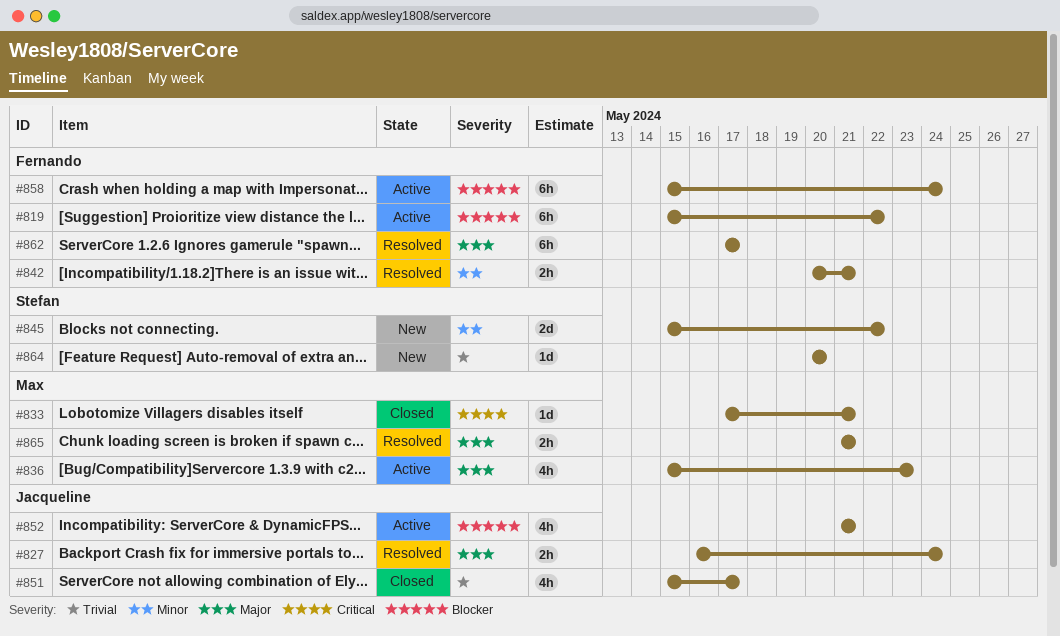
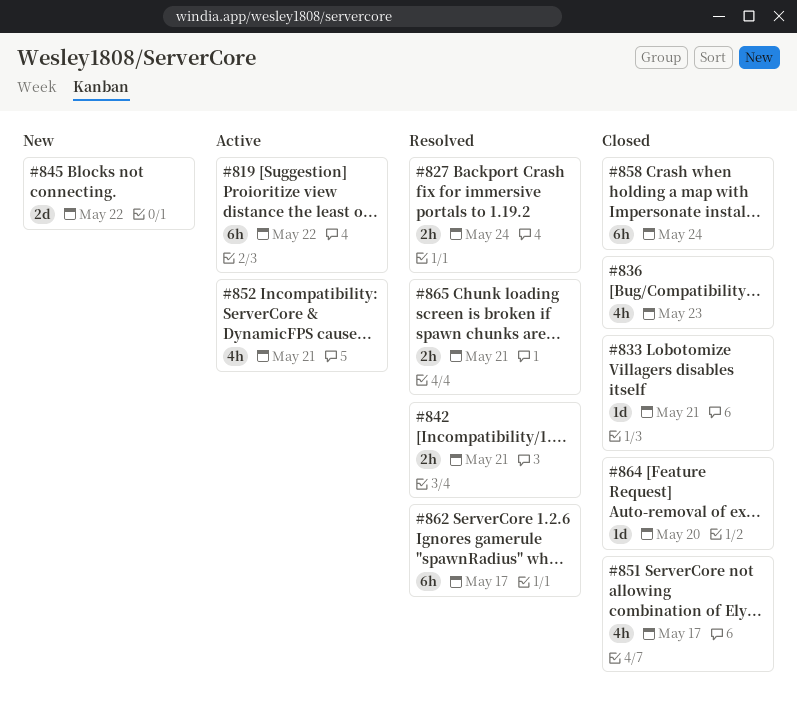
#836, status: Active -> Closed
#858, status: Active -> Closed
#864, status: New -> Closed

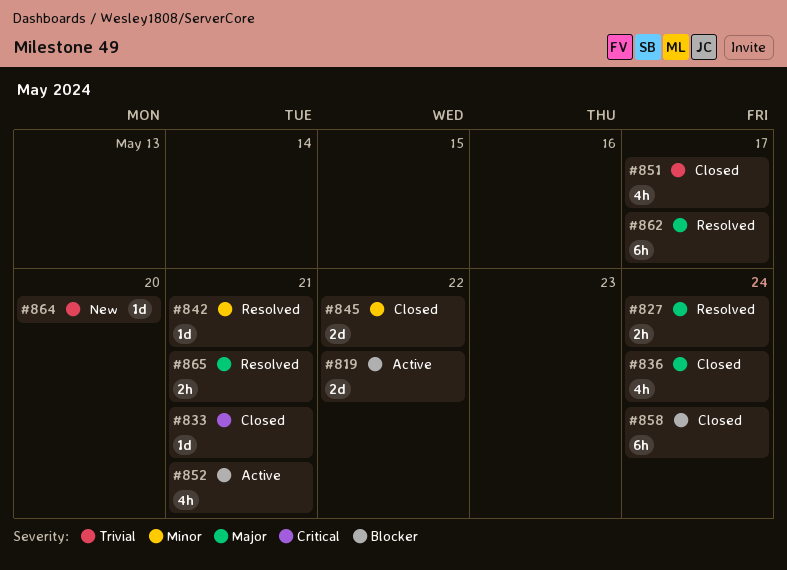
#819, estimate: 6h -> 2d
#836, due: May 23 -> May 24
#842, estimate: 2h -> 1d
#845, status: New -> Closed
#864, status: Closed -> New

